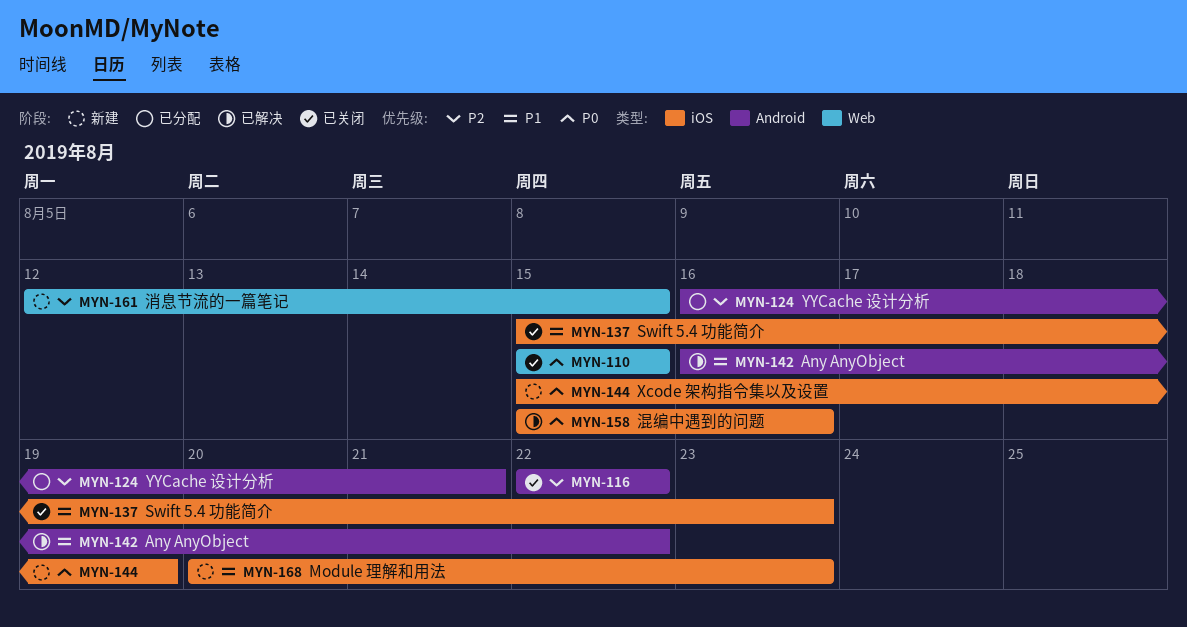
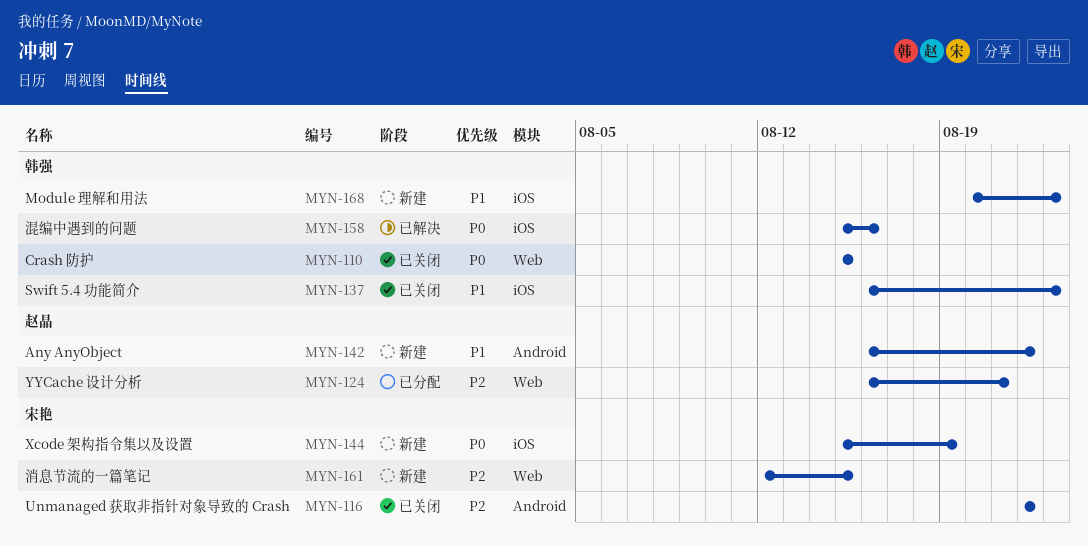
MYN-124, label: Android -> Web
MYN-137, start: Aug 15 -> Aug 16
MYN-142, status: 已解决 -> 新建

